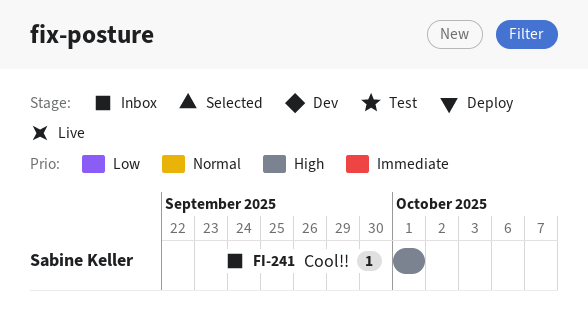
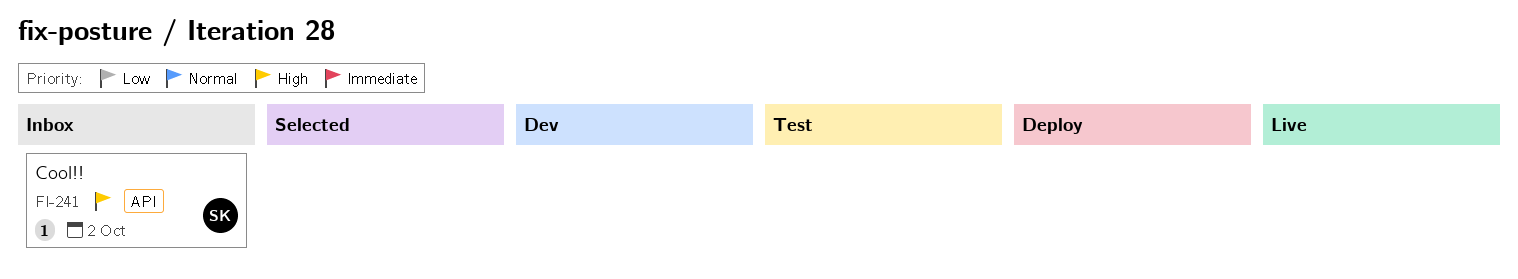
FI-241, due: Oct 1 -> Oct 2

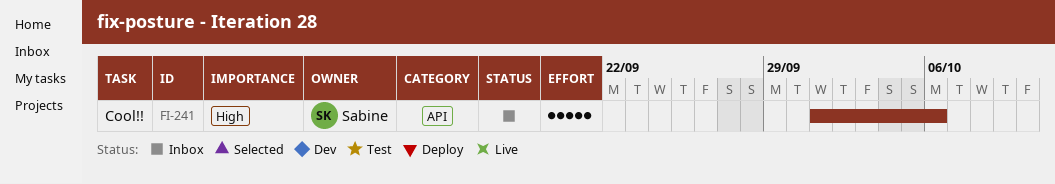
FI-241, estimate: 1 -> 5
FI-241, due: Oct 2 -> Oct 6

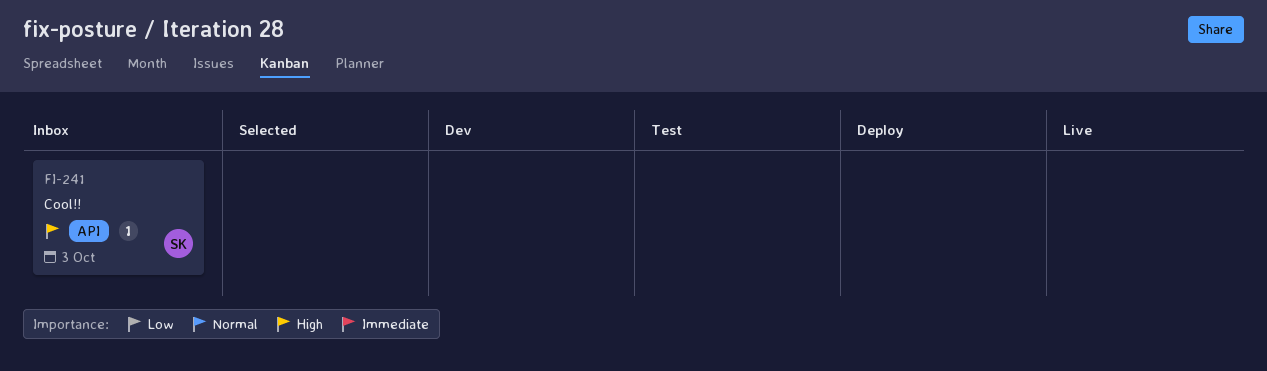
FI-241, estimate: 5 -> 1
FI-241, due: Oct 6 -> Oct 3

